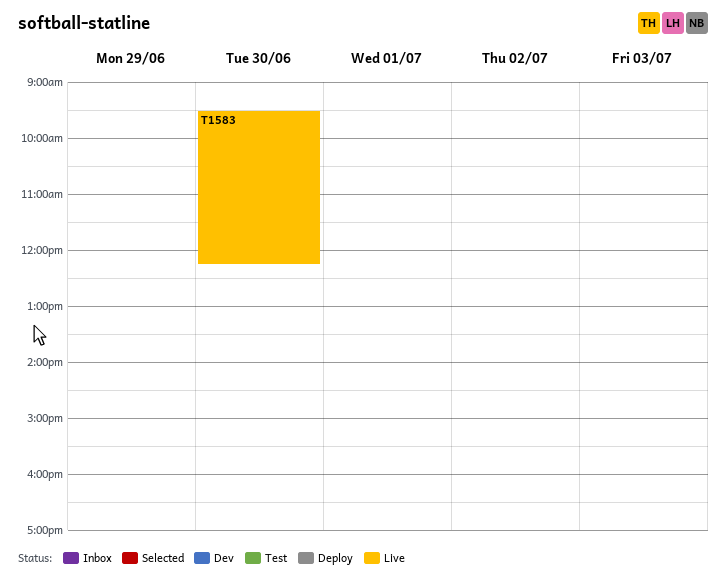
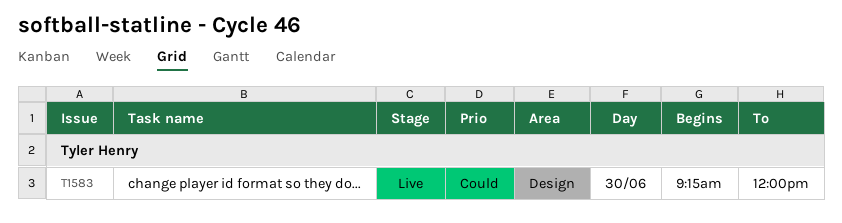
T1583, begins: 09:30 -> 09:15
T1583, ends: 12:15 -> 12:00

